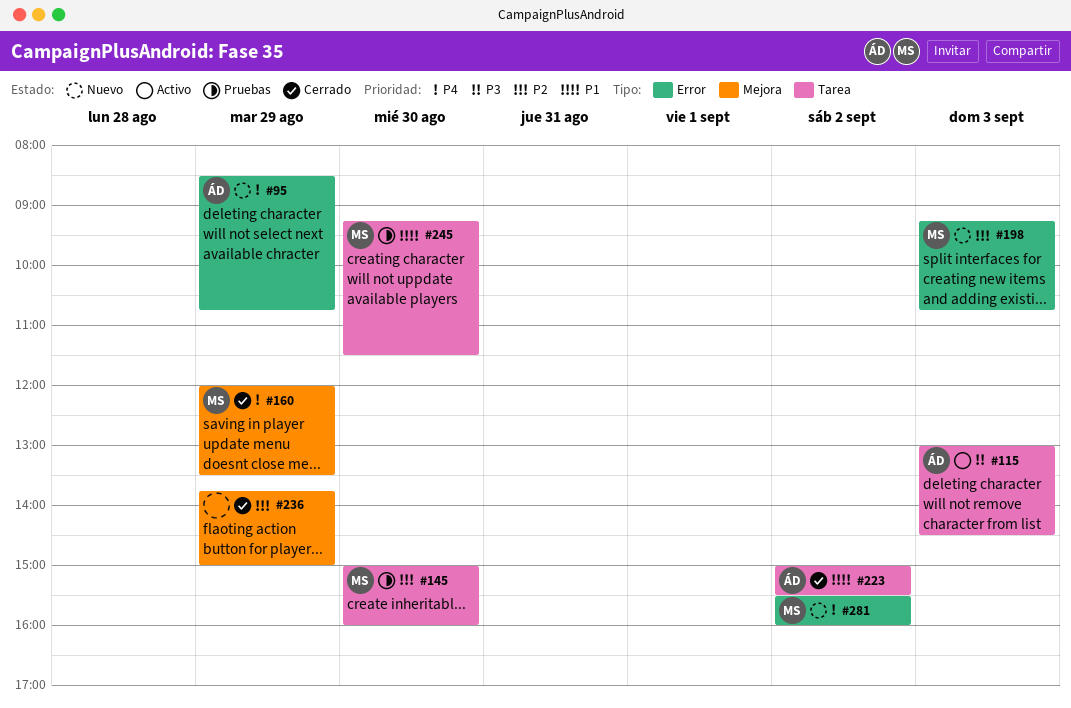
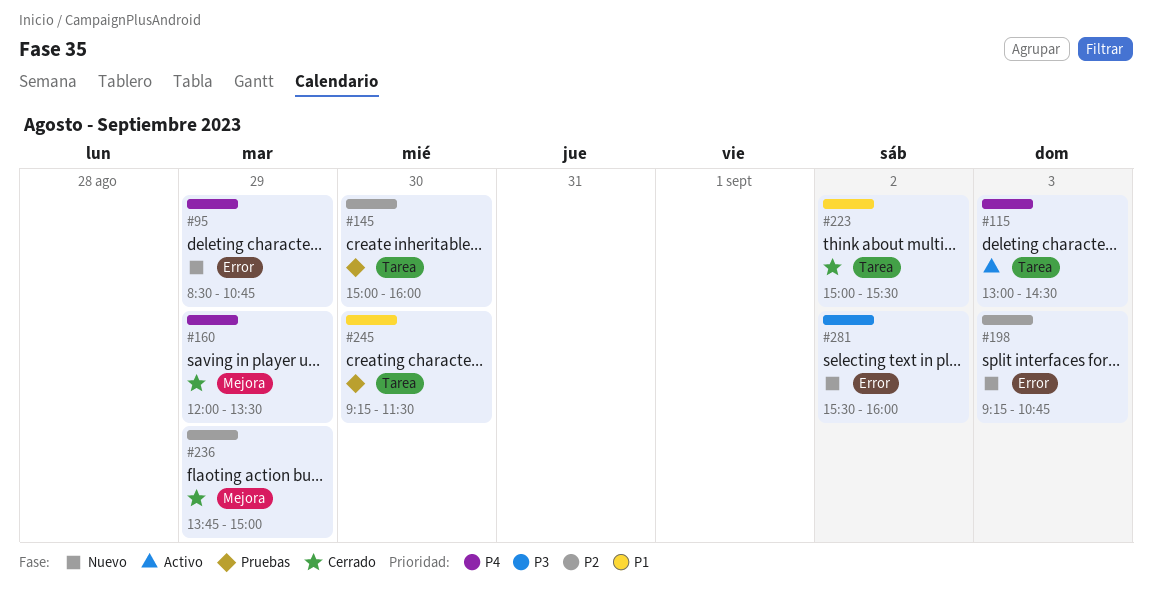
#115, priority: P3 -> P4
#281, priority: P4 -> P3

